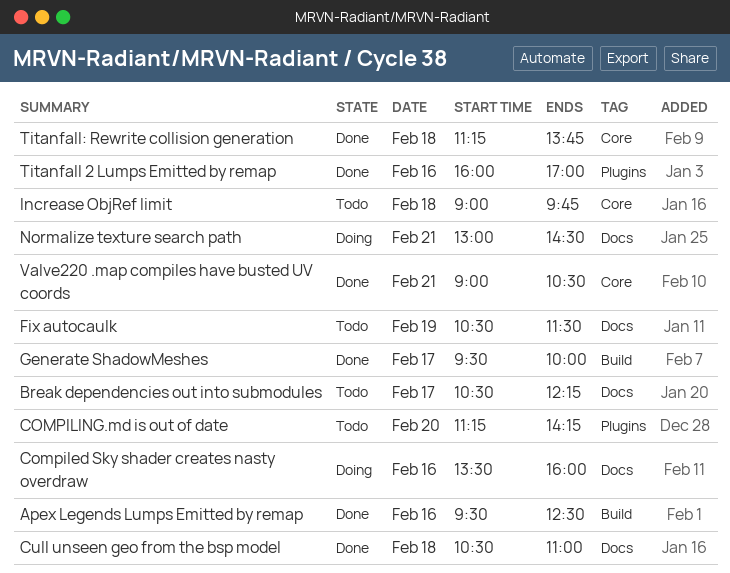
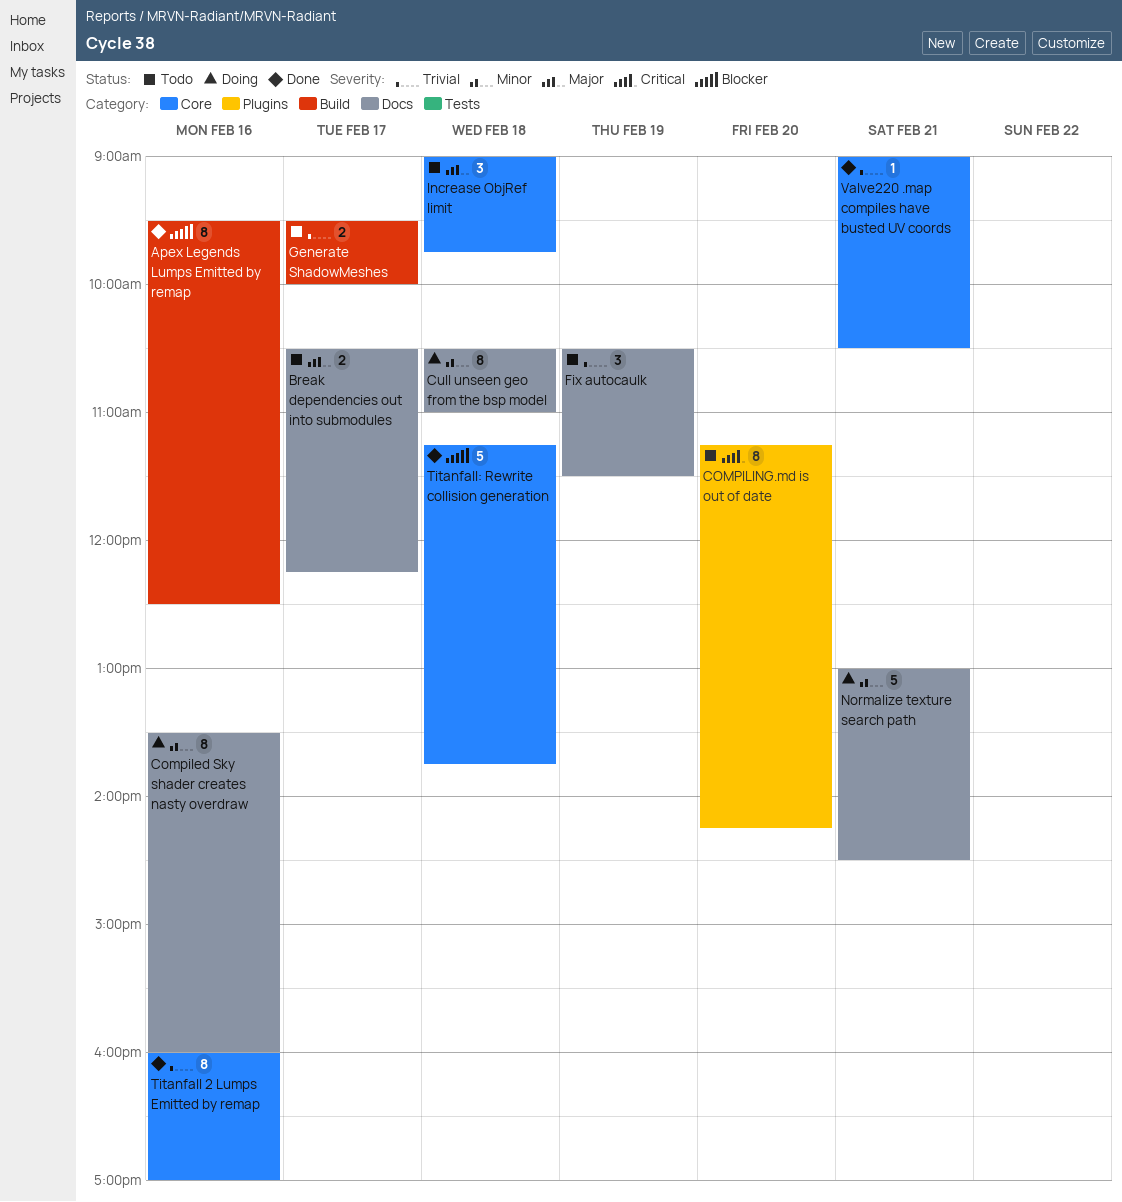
Cull unseen geo from the bsp model, status: Done -> Doing
Generate ShadowMeshes, status: Done -> Todo
Titanfall 2 Lumps Emitted by remap, label: Plugins -> Core

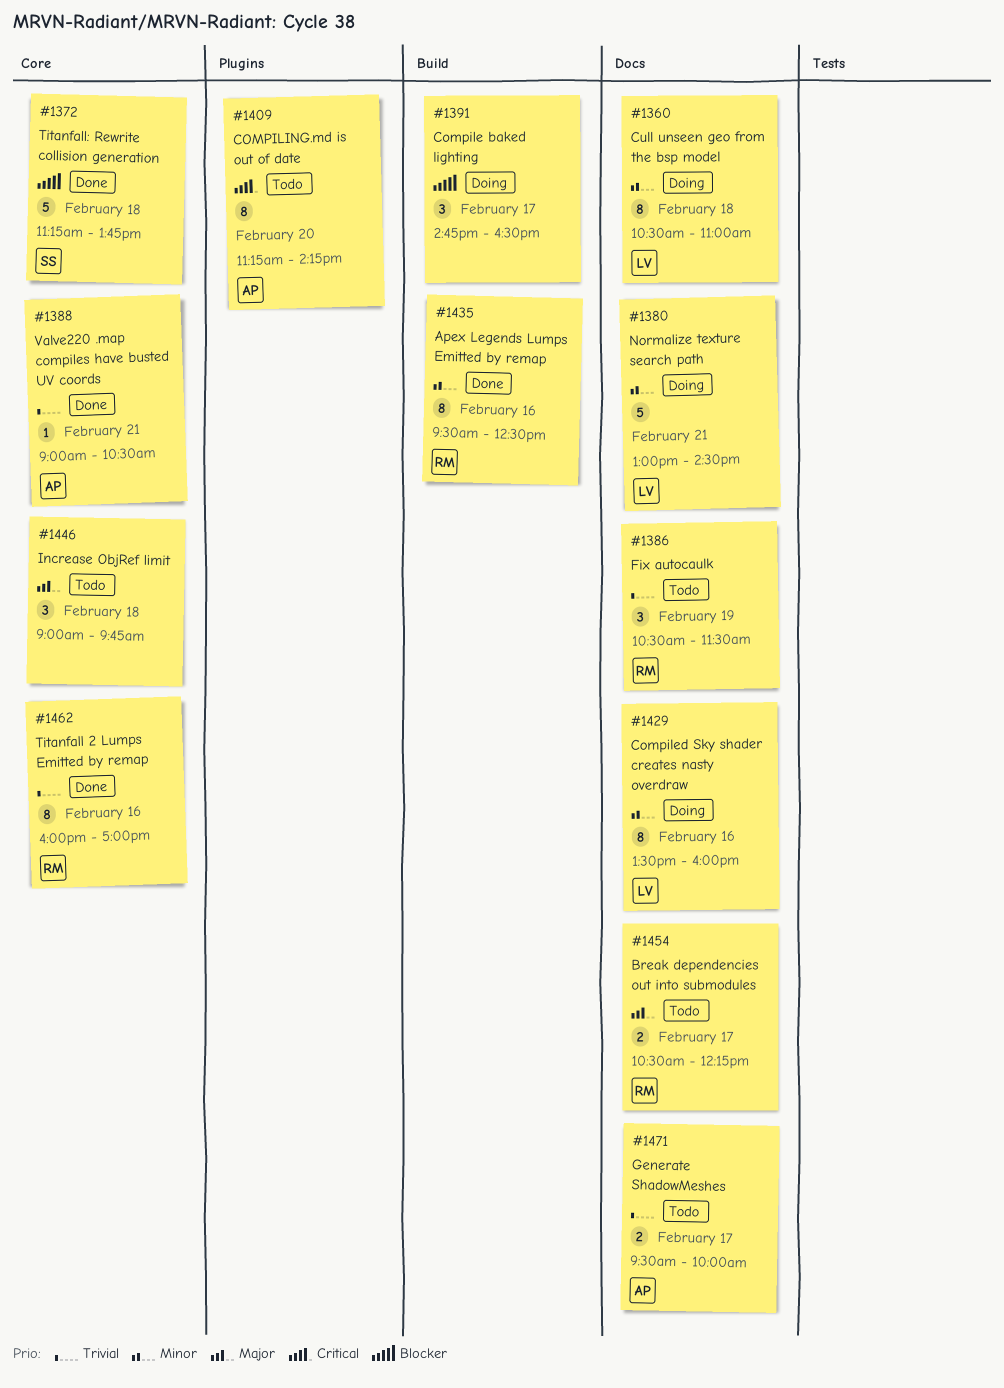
Apex Legends Lumps Emitted by remap, priority: Blocker -> Minor
Compile baked lighting: none -> present
Generate ShadowMeshes, label: Build -> Docs

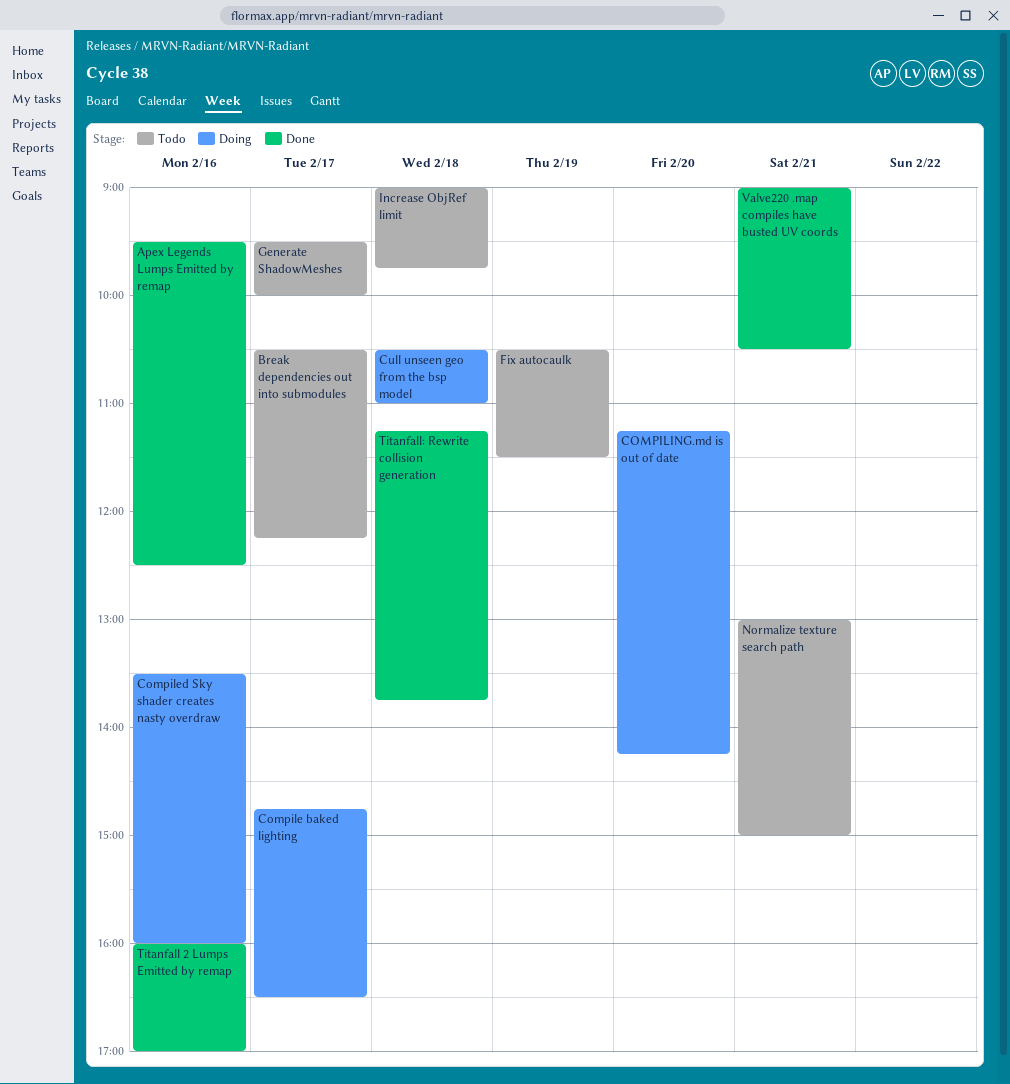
COMPILING.md is out of date, status: Todo -> Doing
Normalize texture search path, status: Doing -> Todo
Normalize texture search path, ends: 14:30 -> 15:00

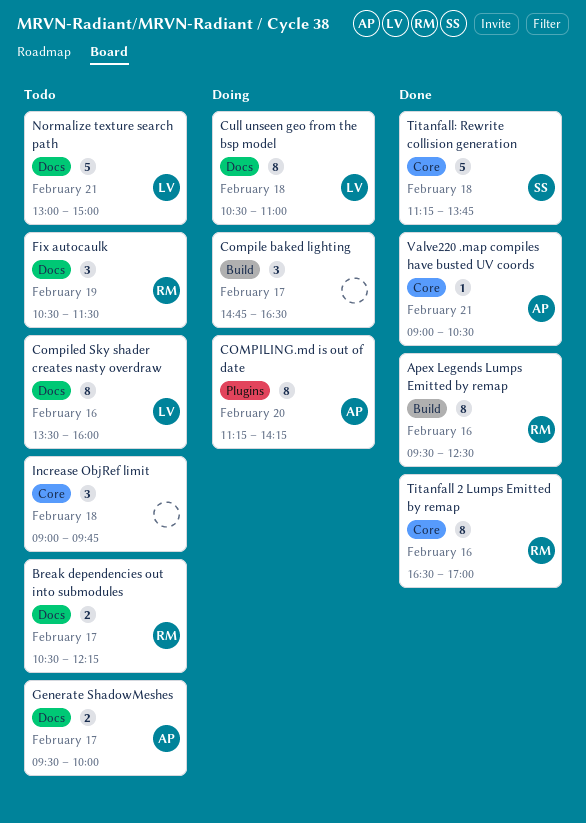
Compiled Sky shader creates nasty overdraw, status: Doing -> Todo
Titanfall 2 Lumps Emitted by remap, begins: 16:00 -> 16:30

